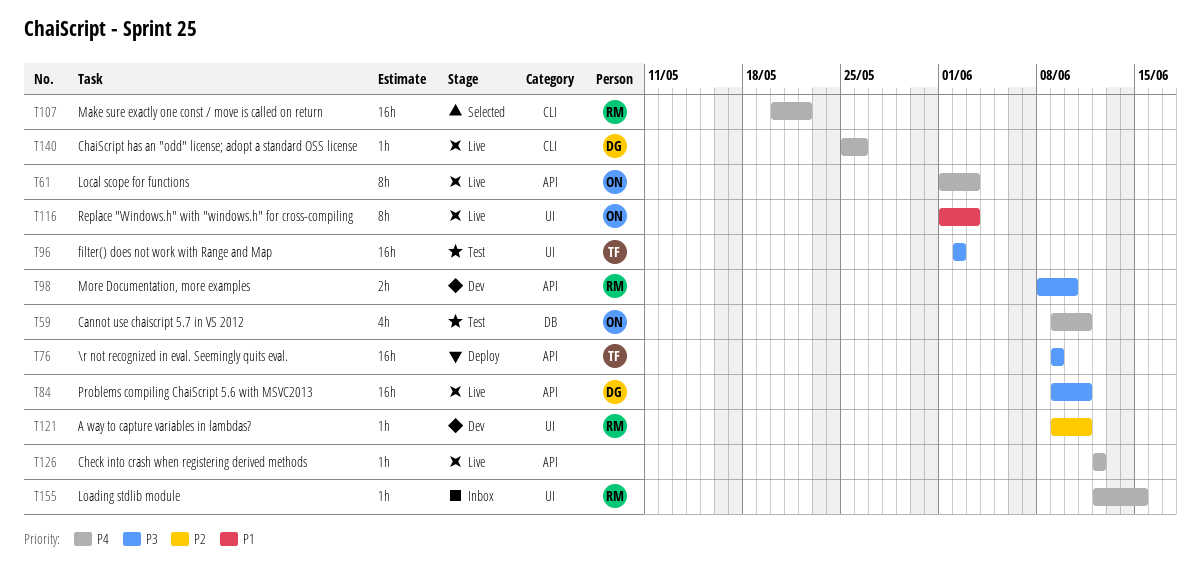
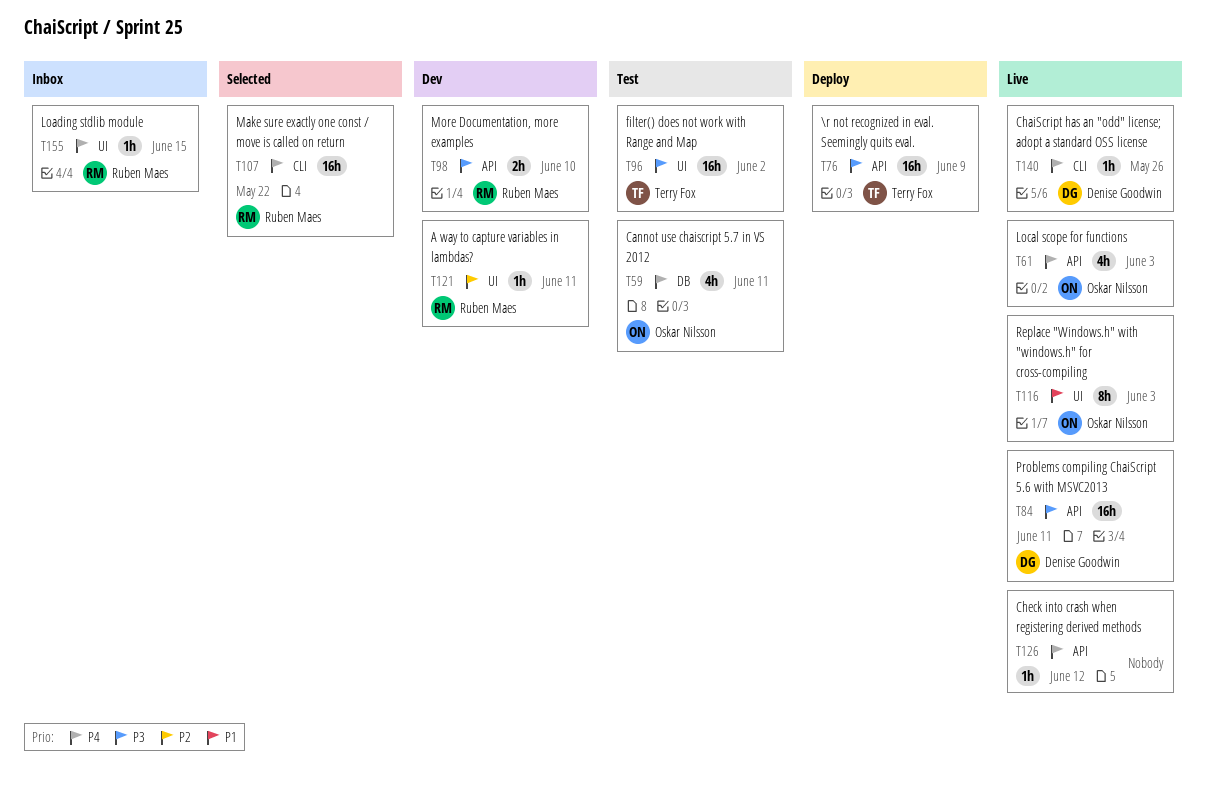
T61, estimate: 8h -> 4h

